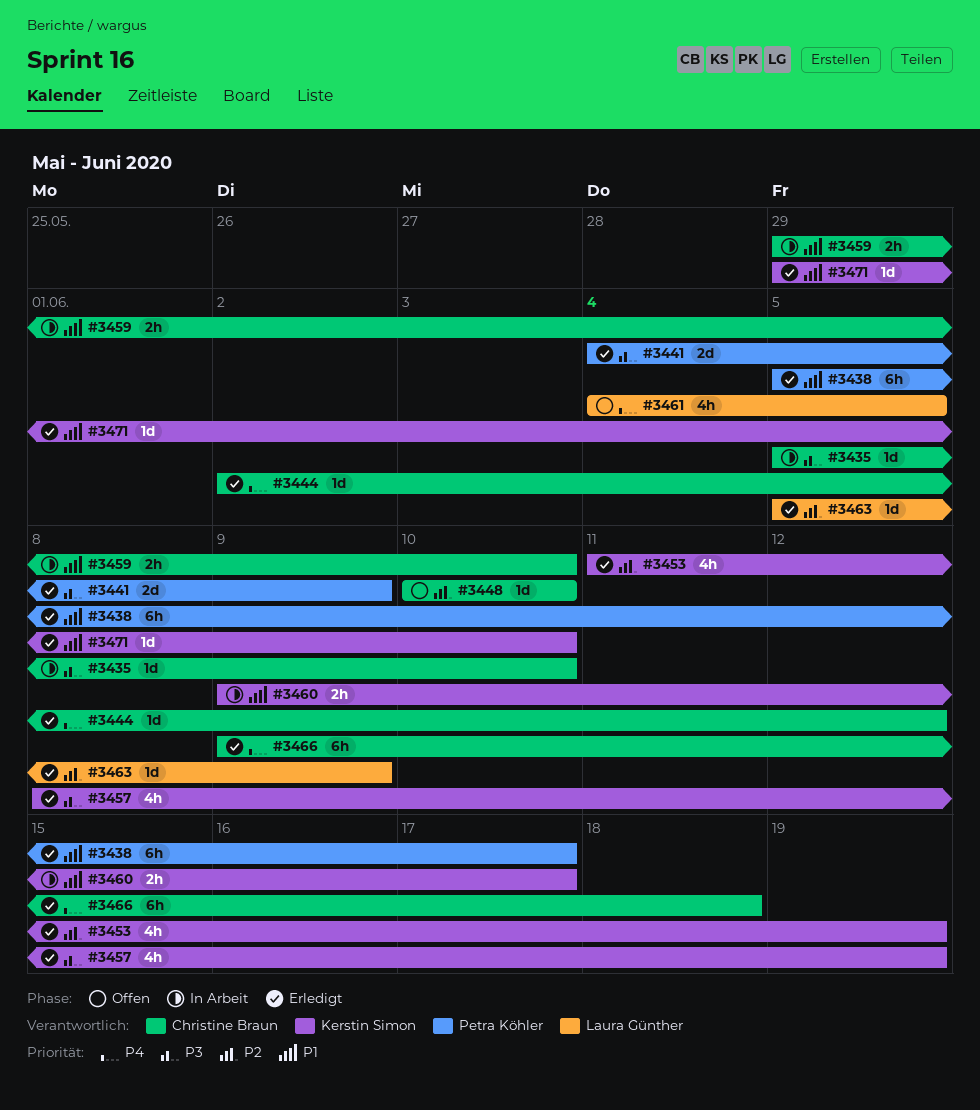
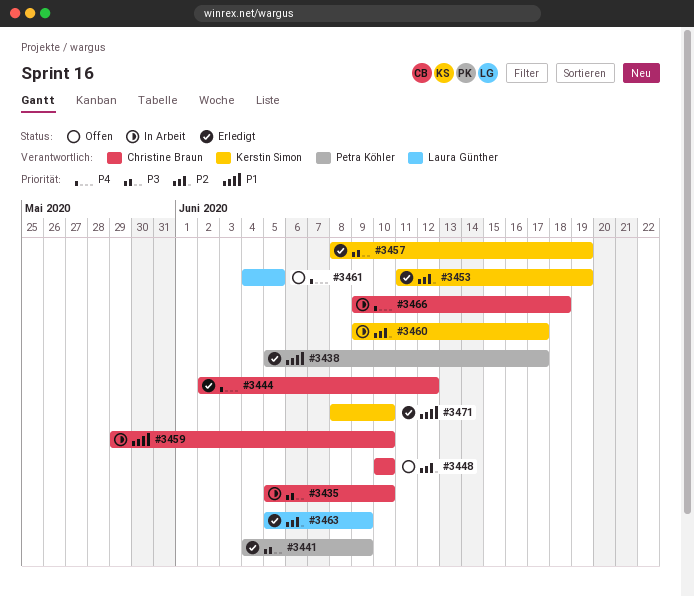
#3460, priority: P1 -> P2
#3466, status: Erledigt -> In Arbeit
#3471, start: May 29 -> Jun 8

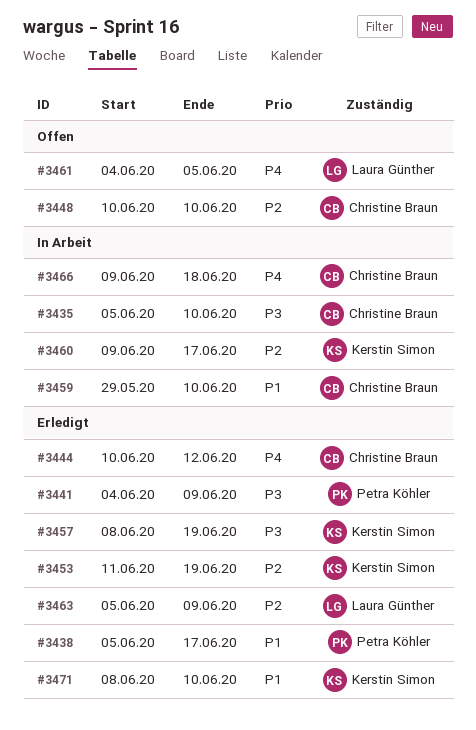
#3444, start: Jun 2 -> Jun 10

